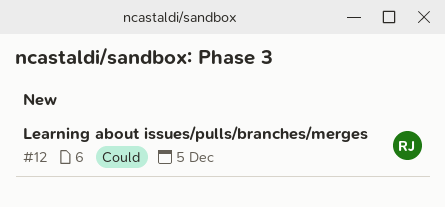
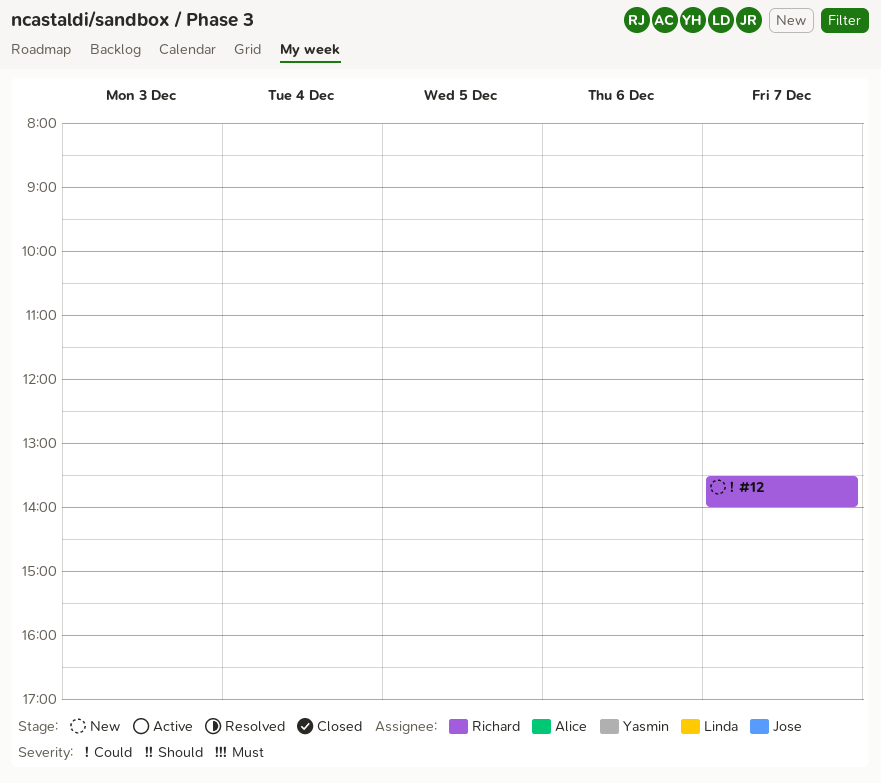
#12, day: Dec 5 -> Dec 7

